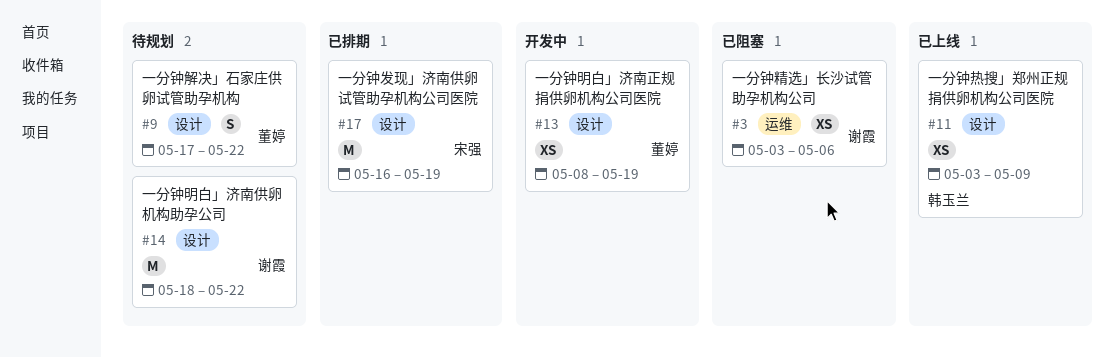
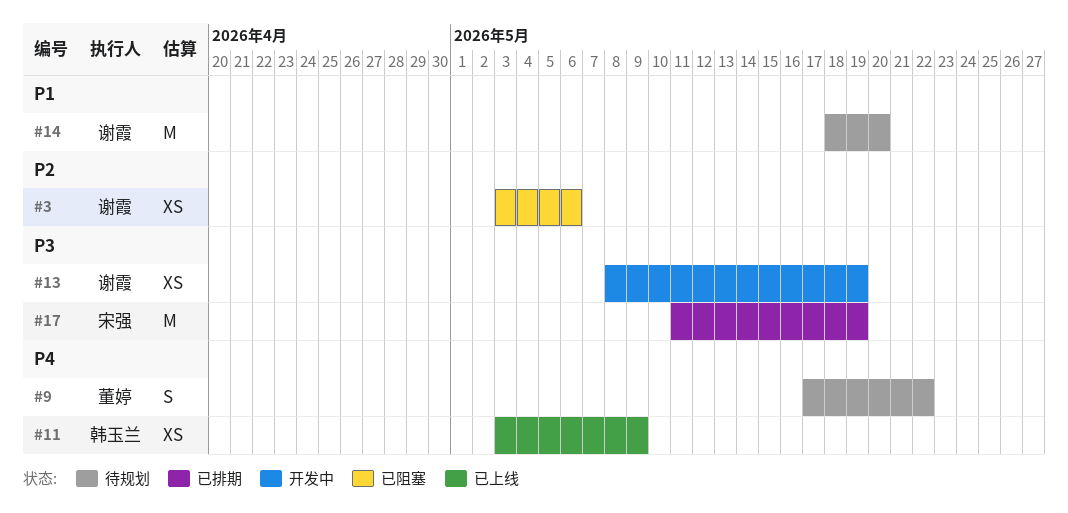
#13, owner: 董婷 -> 谢霞
#14, due: May 22 -> May 20
#17, start: May 16 -> May 11

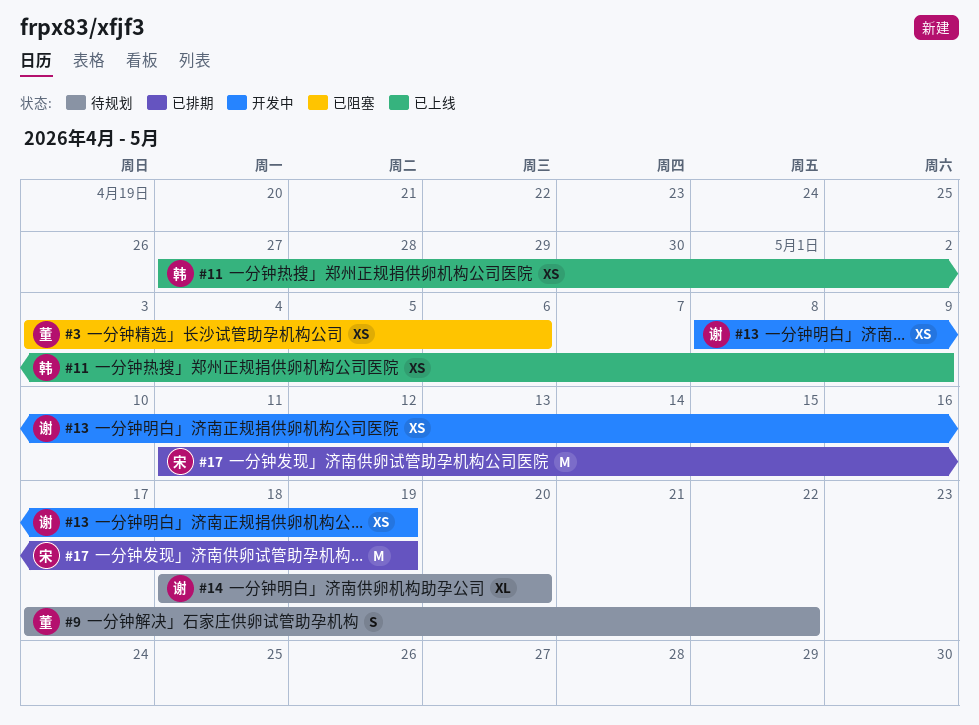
#3, owner: 谢霞 -> 董婷
#11, start: May 3 -> Apr 27
#14, estimate: M -> XL

